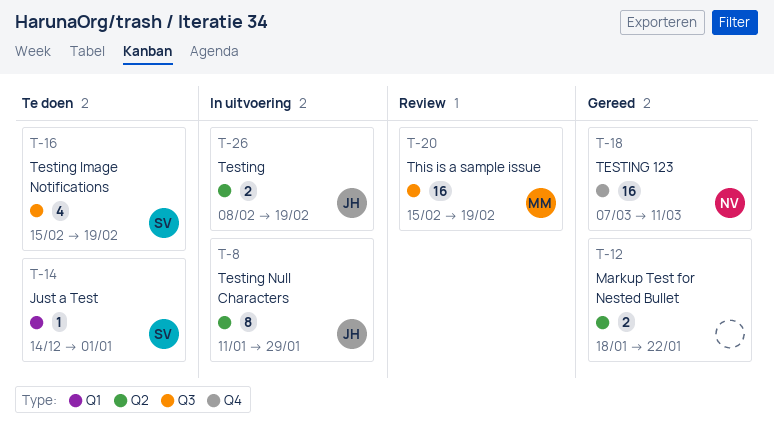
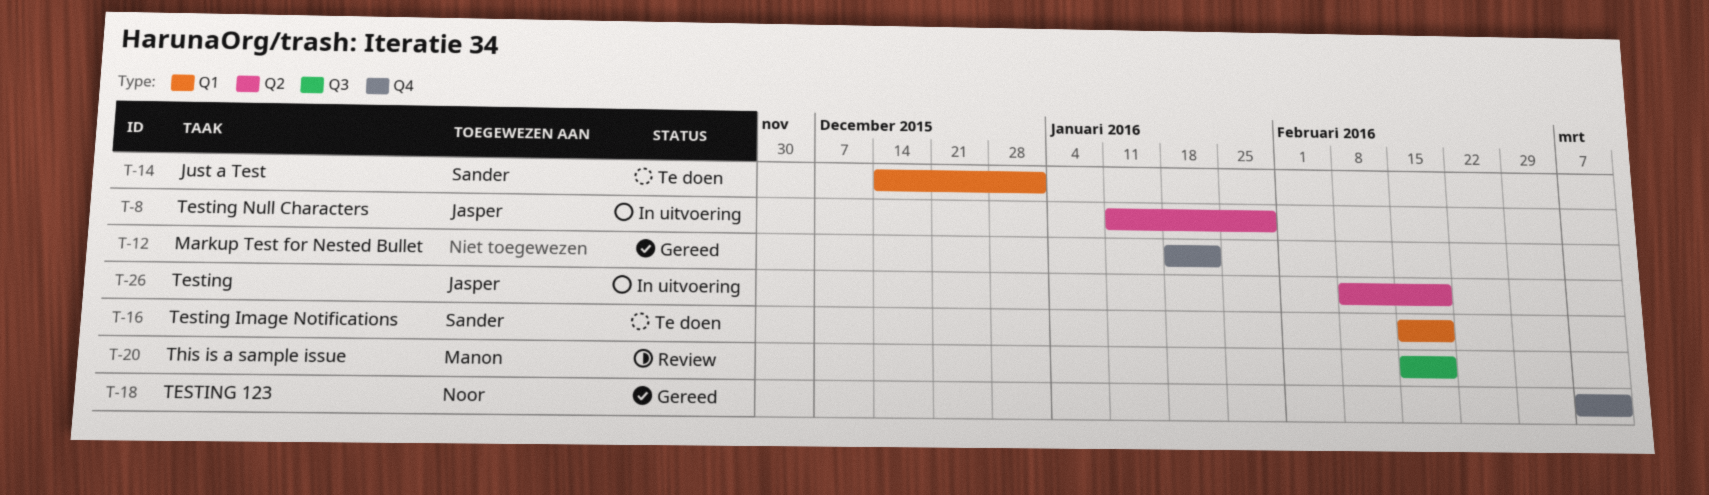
T-12, label: Q2 -> Q4
T-16, label: Q3 -> Q1

